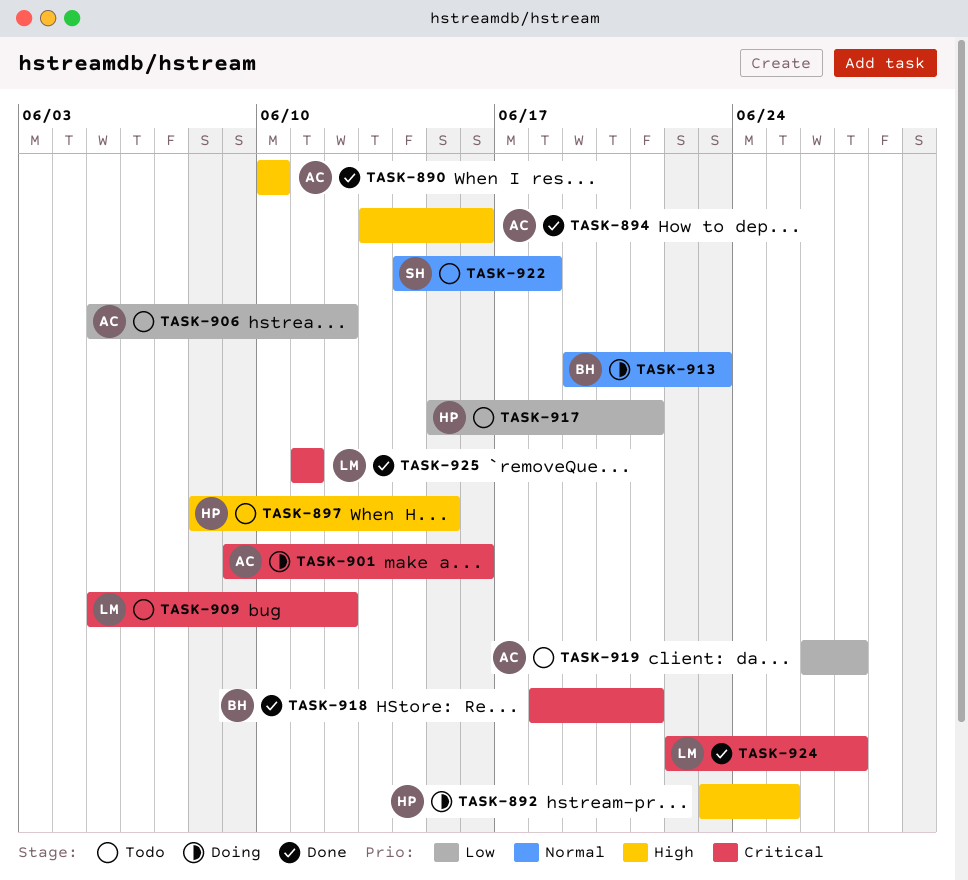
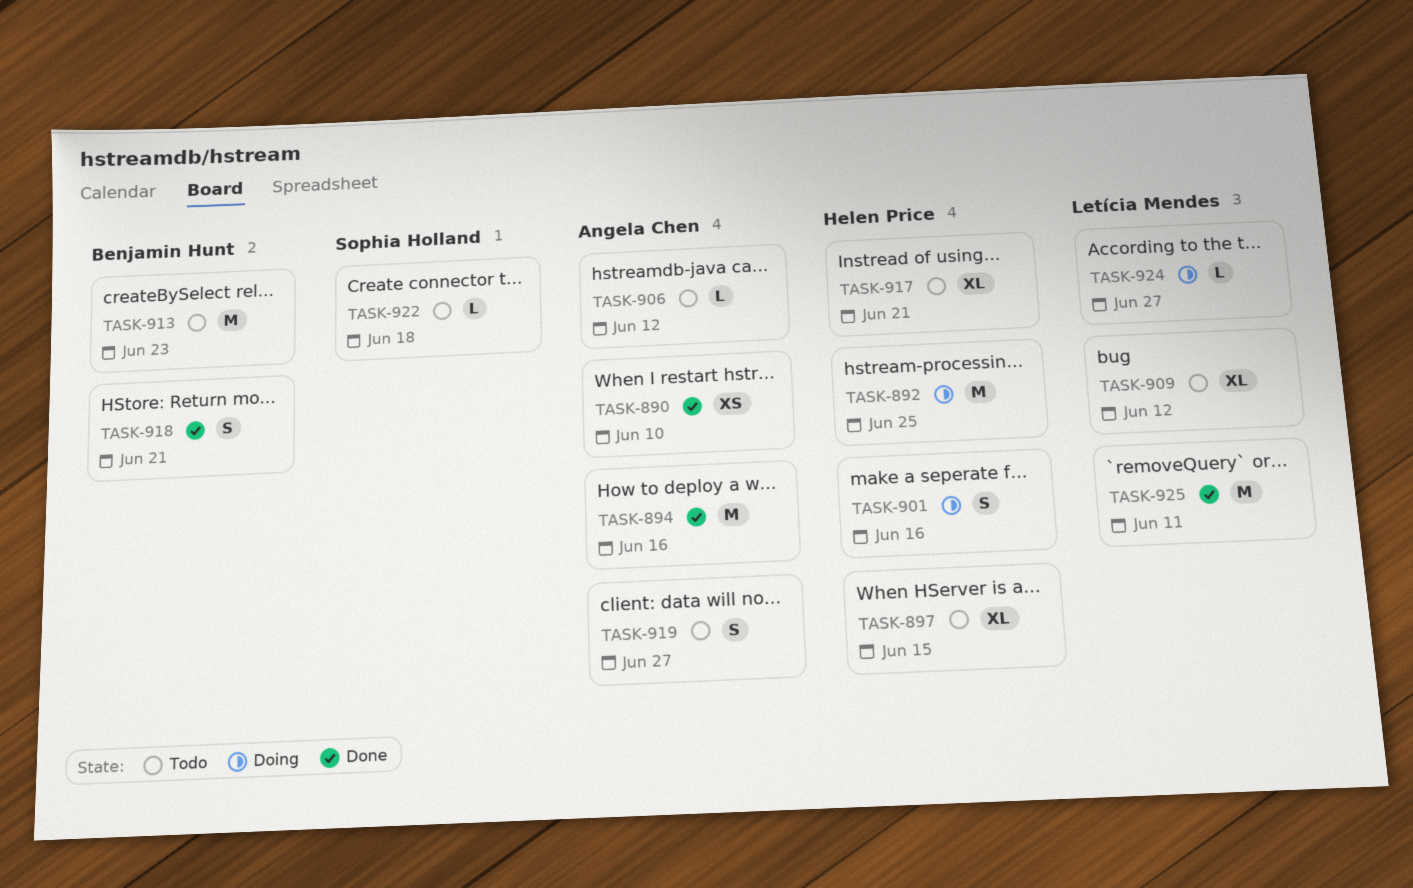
TASK-901, owner: Angela Chen -> Helen Price
TASK-913, status: Doing -> Todo
TASK-924, status: Done -> Doing

